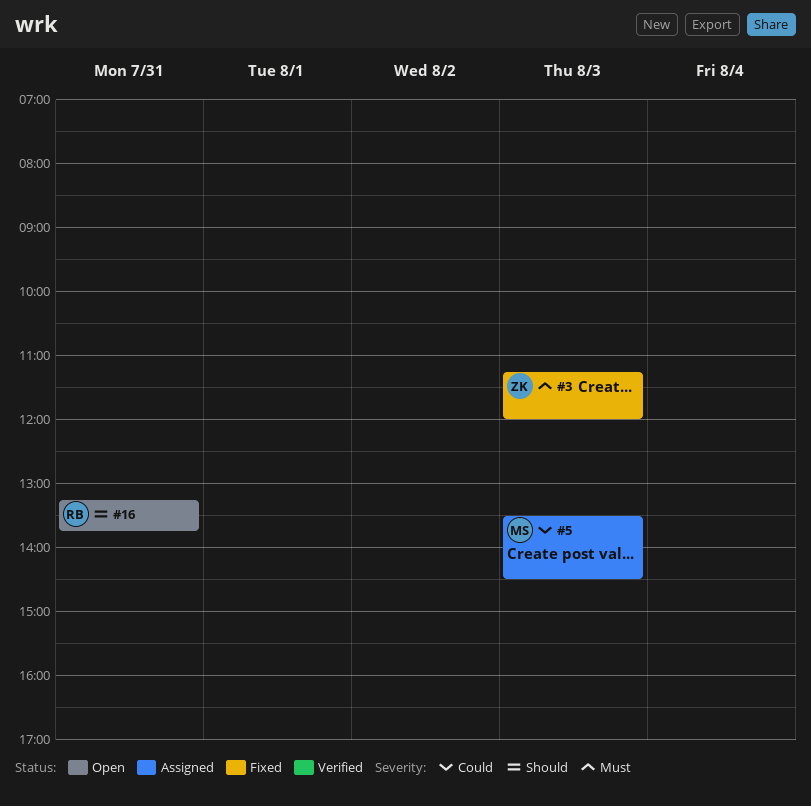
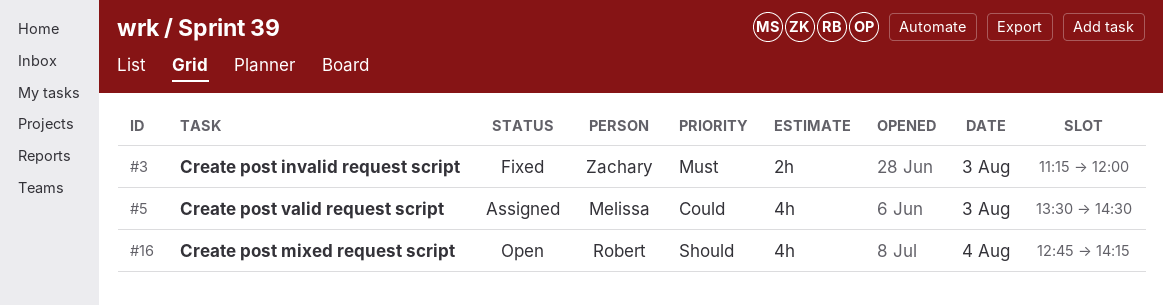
#16, day: Jul 31 -> Aug 4
#16, begins: 13:15 -> 12:45
#16, ends: 13:45 -> 14:15

